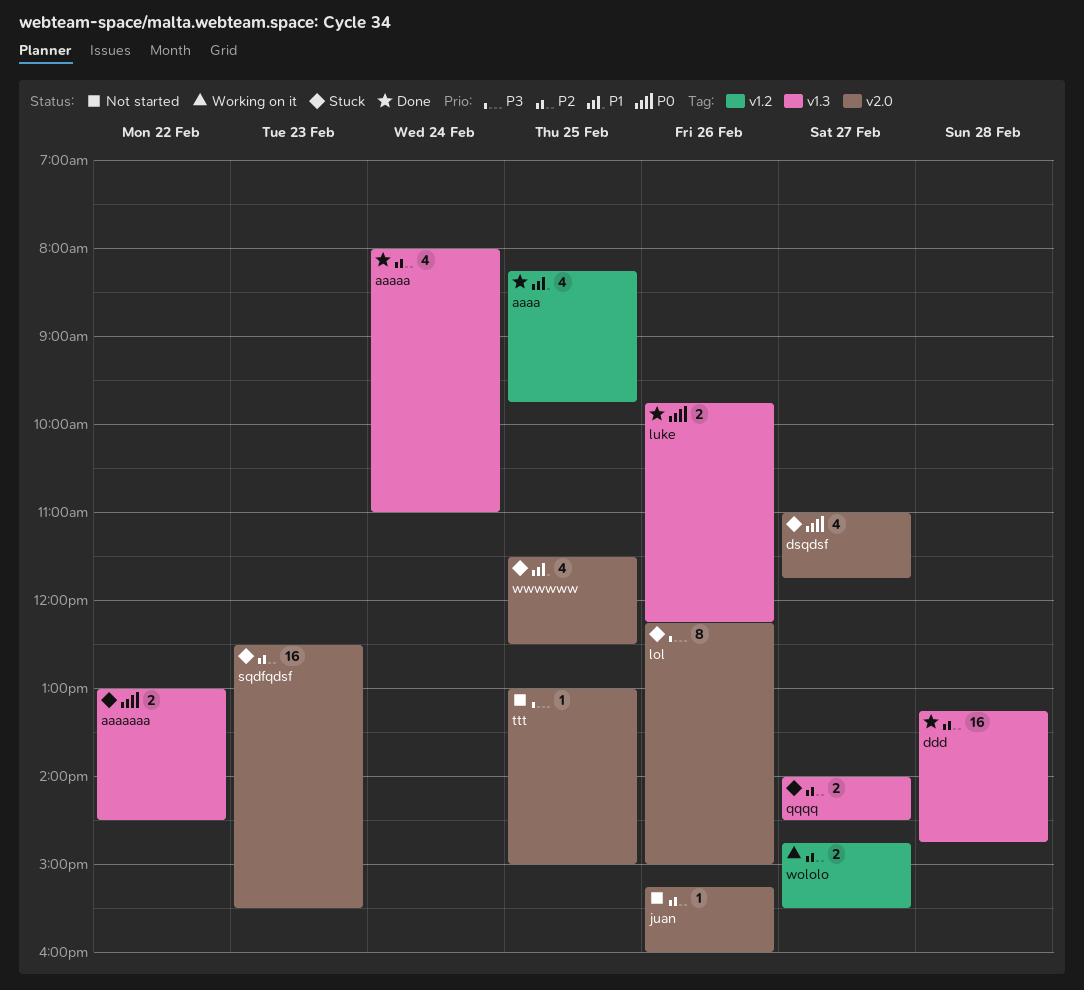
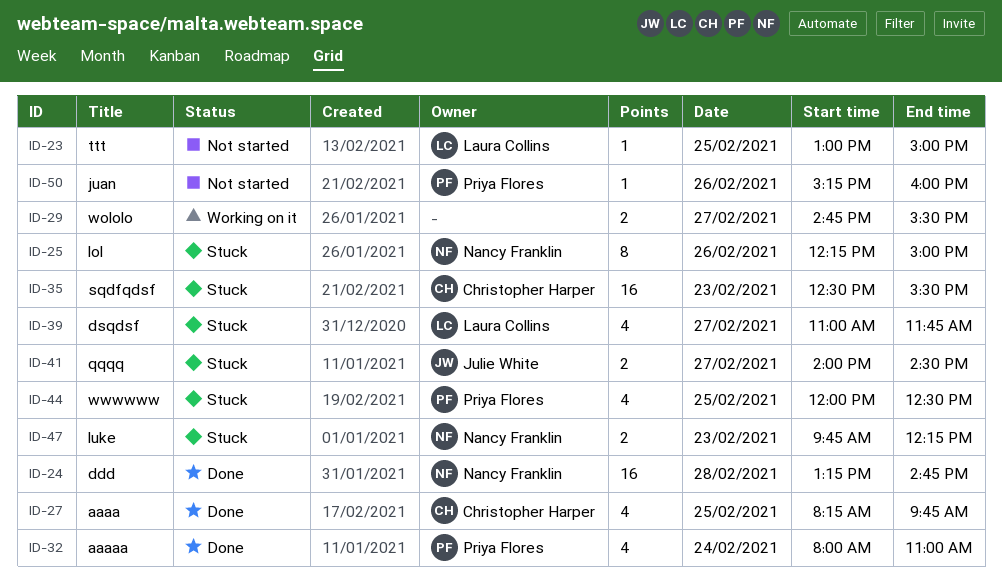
aaaaaaa: present -> none
luke, status: Done -> Stuck
luke, day: Feb 26 -> Feb 23
wwwwww, begins: 11:30 -> 12:00

